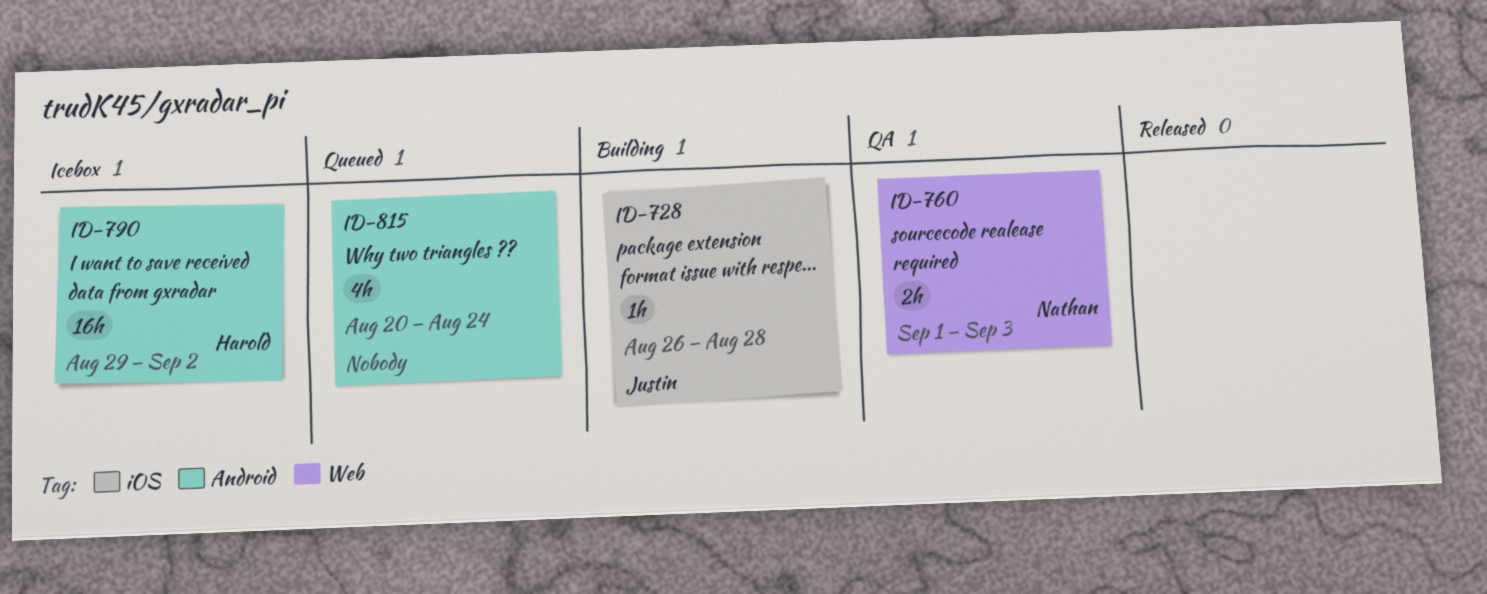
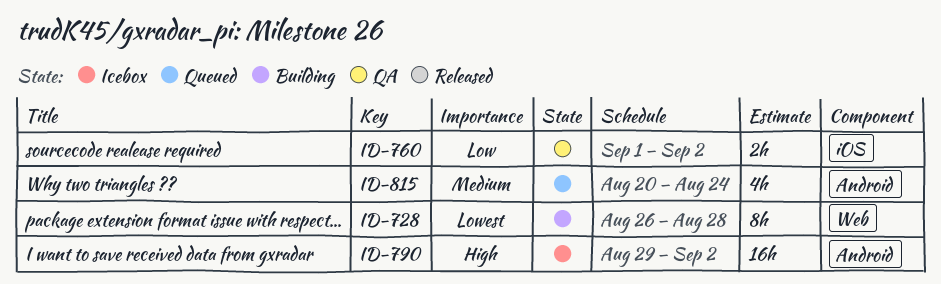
ID-728, label: iOS -> Web
ID-728, estimate: 1h -> 8h
ID-760, label: Web -> iOS
ID-760, due: Sep 3 -> Sep 2

